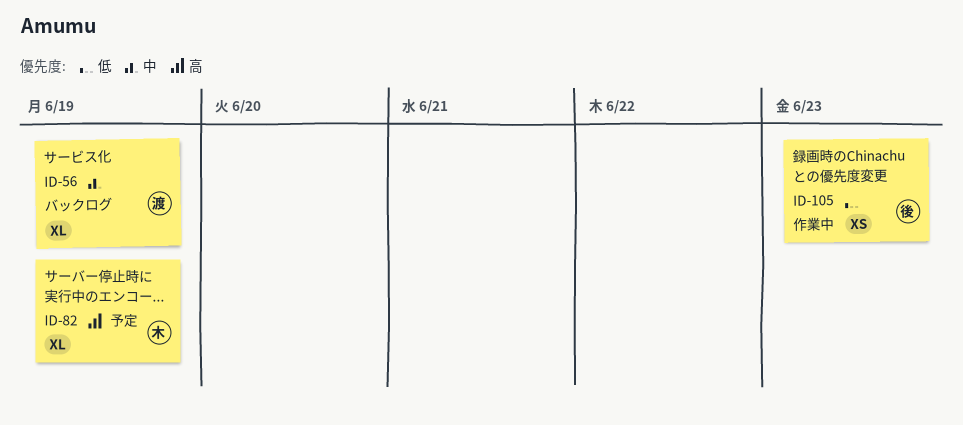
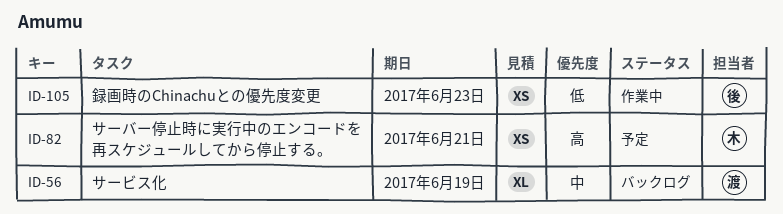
ID-82, estimate: XL -> XS
ID-82, due: Jun 19 -> Jun 21

